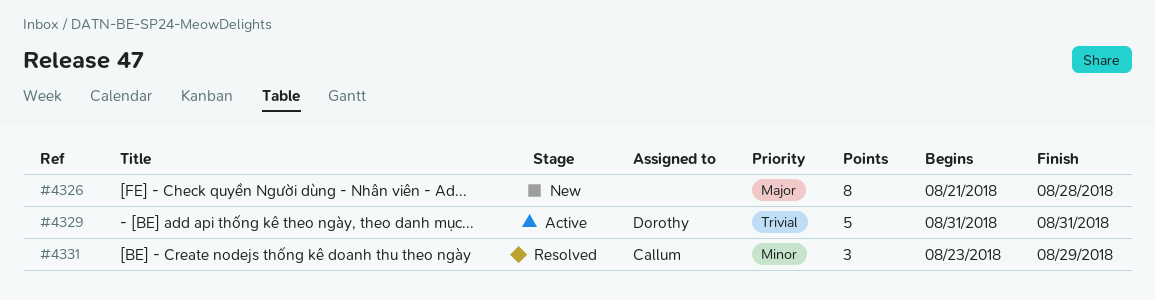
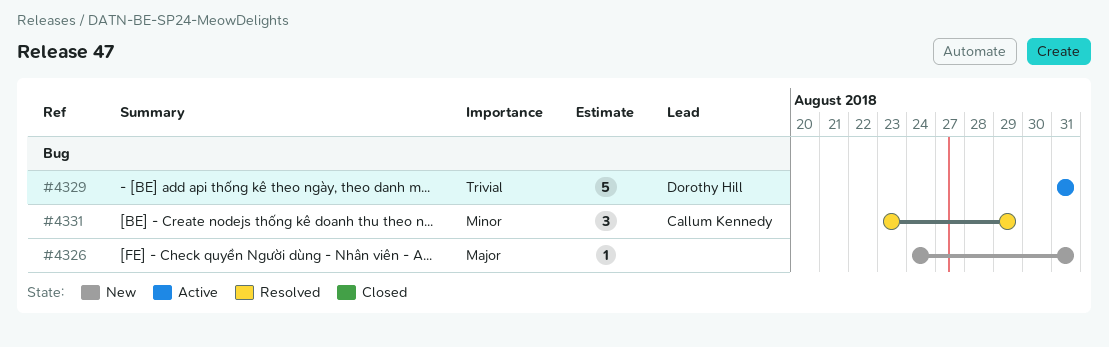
#4326, estimate: 8 -> 1
#4326, start: Aug 21 -> Aug 24
#4326, due: Aug 28 -> Aug 31

